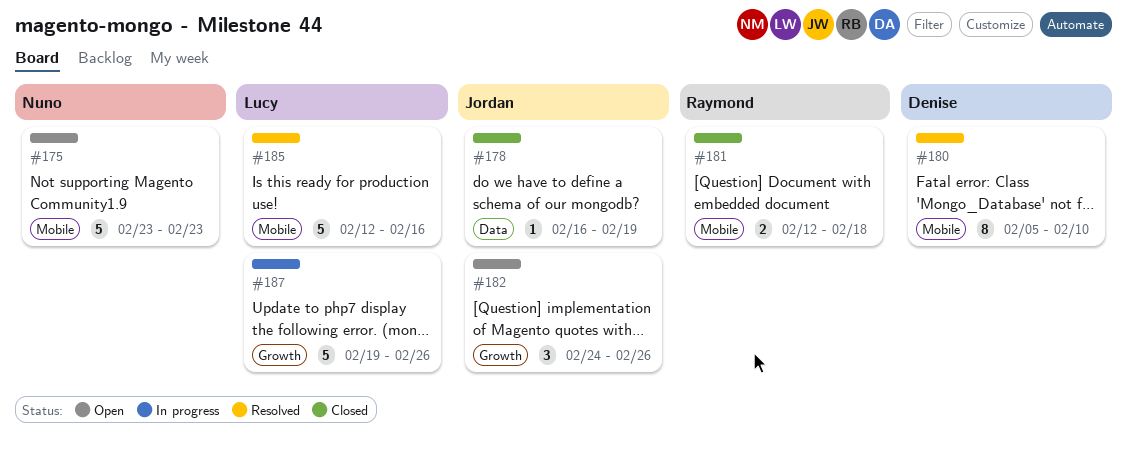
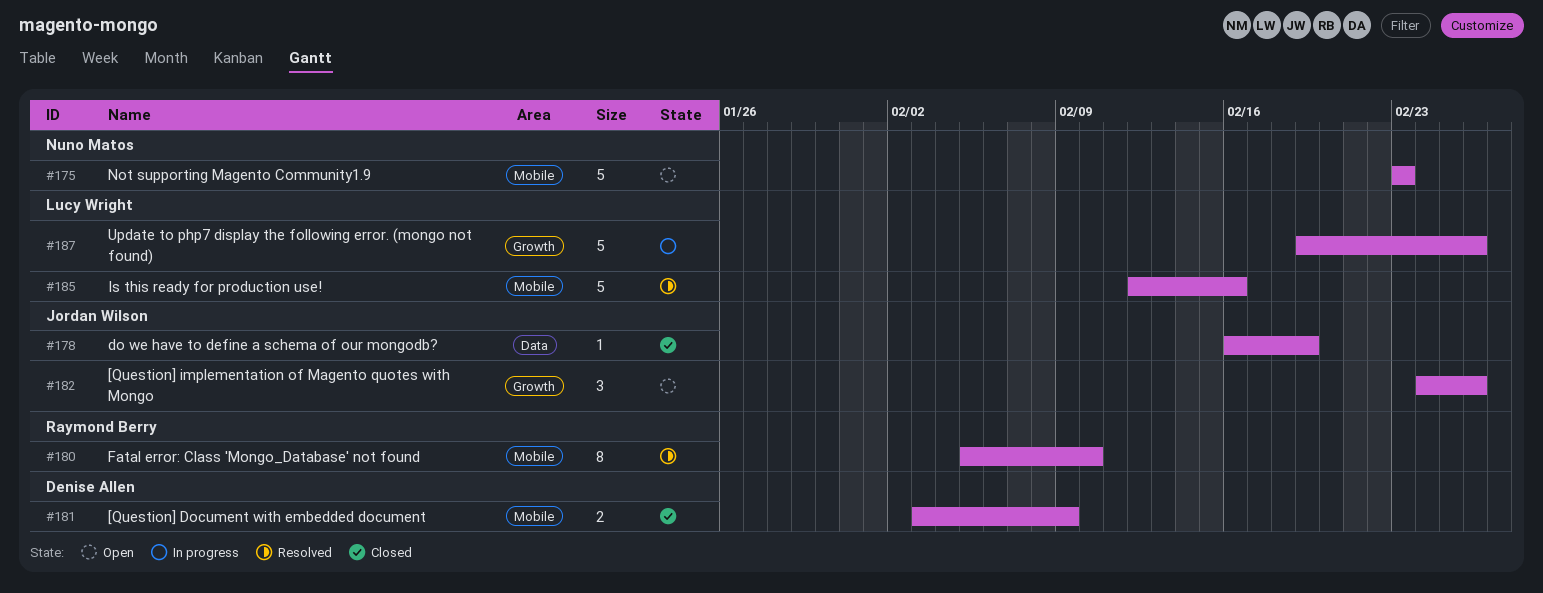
#180, owner: Denise Allen -> Raymond Berry
#181, owner: Raymond Berry -> Denise Allen
#181, start: Feb 12 -> Feb 3
#181, due: Feb 18 -> Feb 9

